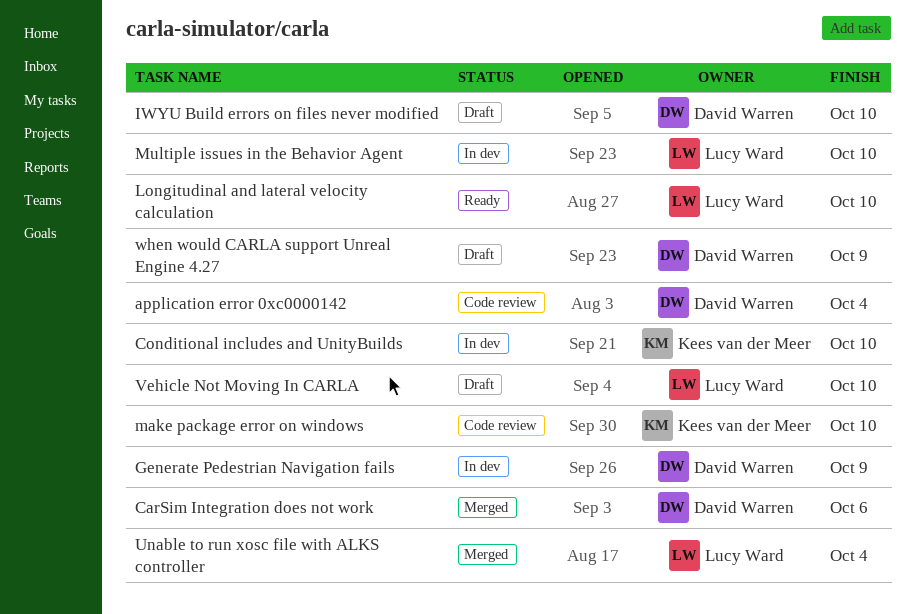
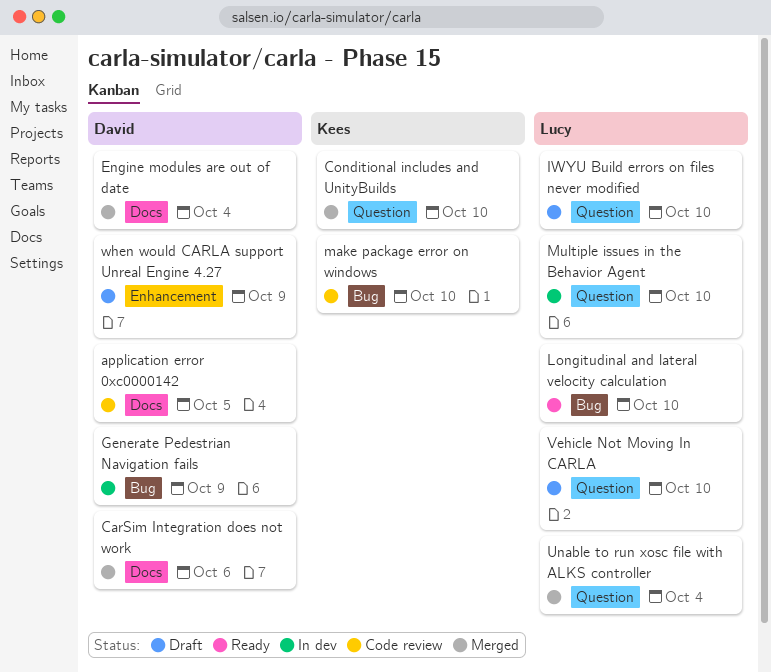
application error 0xc0000142, due: Oct 4 -> Oct 5
Conditional includes and UnityBuilds, status: In dev -> Merged
Engine modules are out of date: none -> present
IWYU Build errors on files never modified, owner: David Warren -> Lucy Ward

